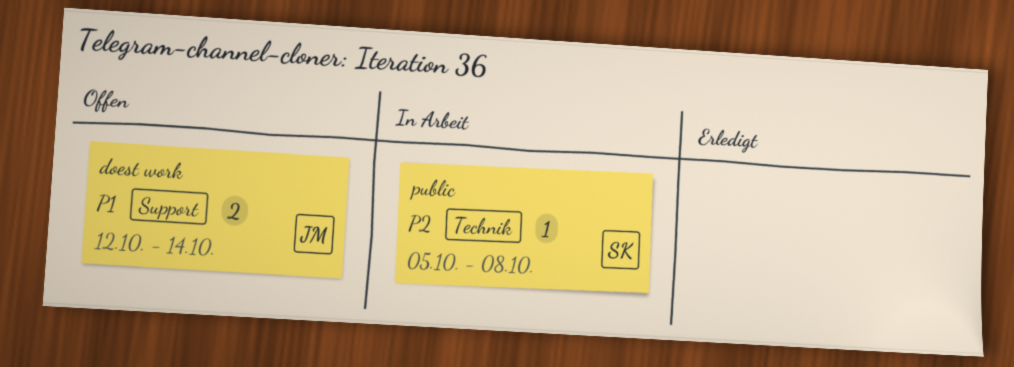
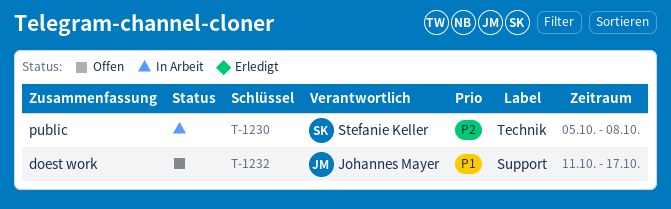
doest work, start: Oct 12 -> Oct 11
doest work, due: Oct 14 -> Oct 17

